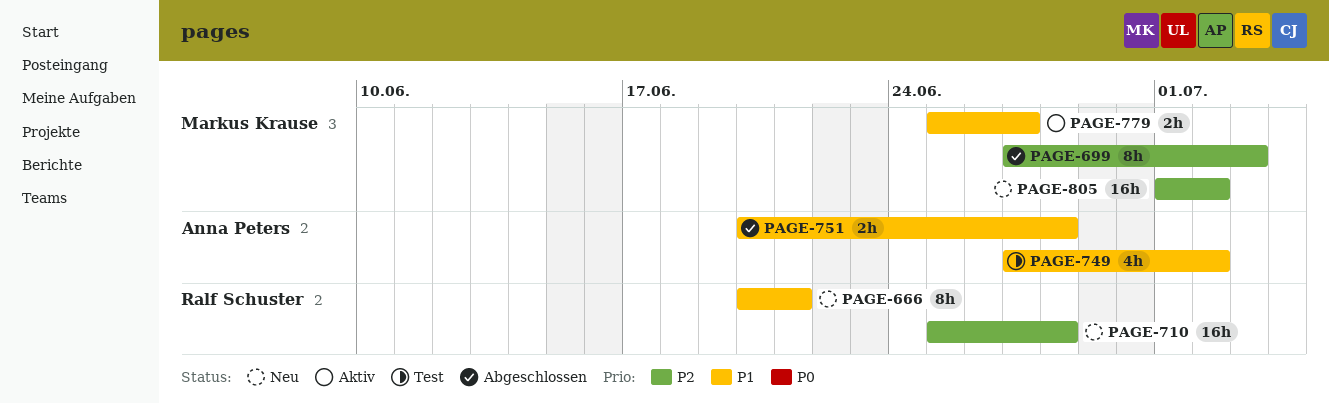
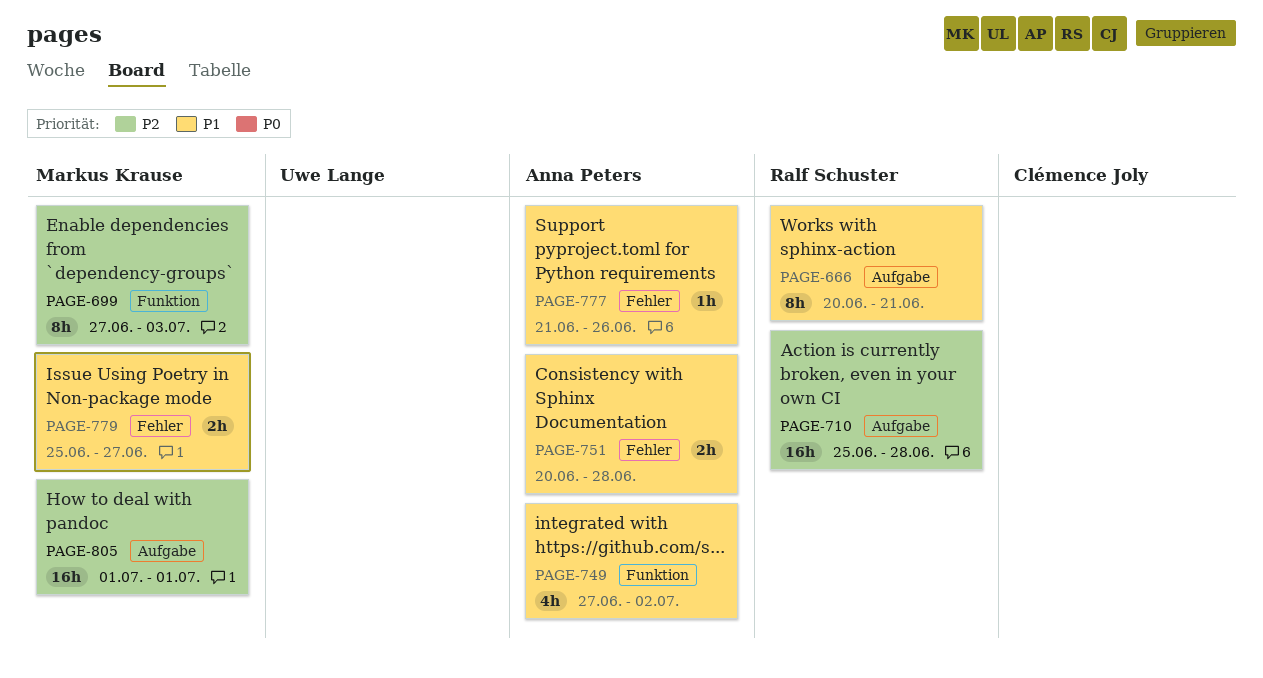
PAGE-777: none -> present
PAGE-805, due: Jul 2 -> Jul 1

